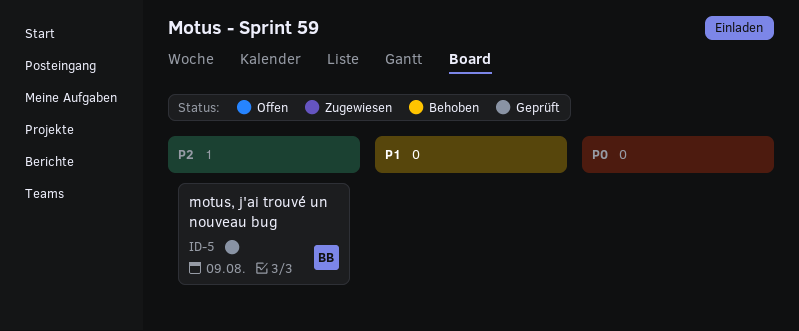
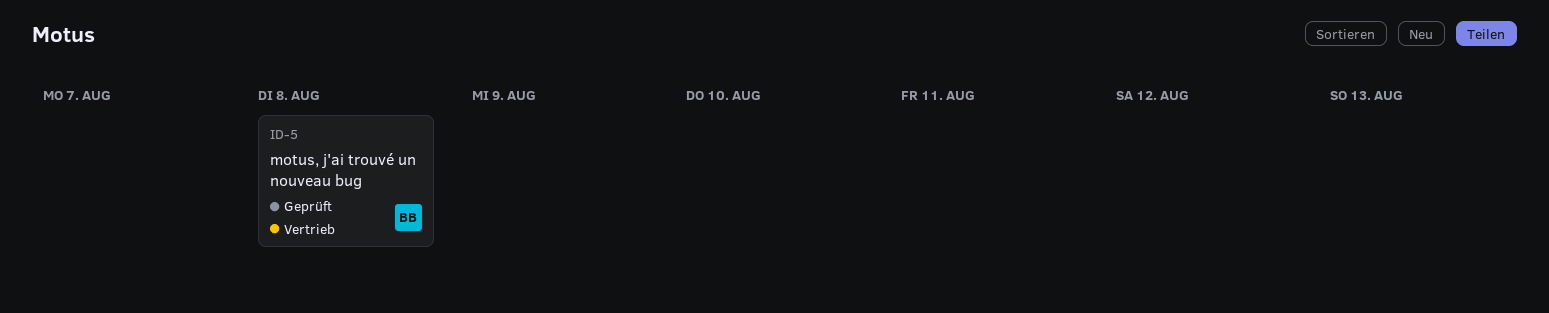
ID-5, due: Aug 9 -> Aug 8

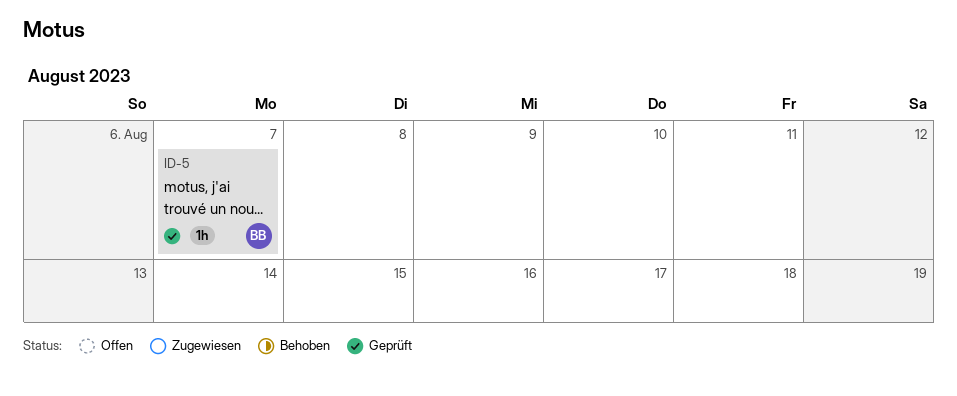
ID-5, due: Aug 8 -> Aug 7

